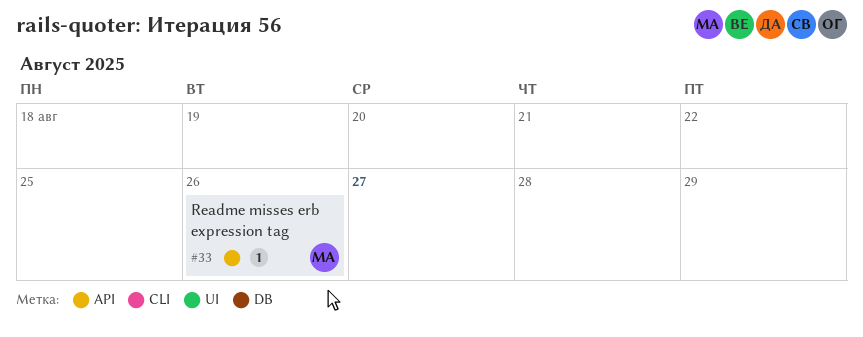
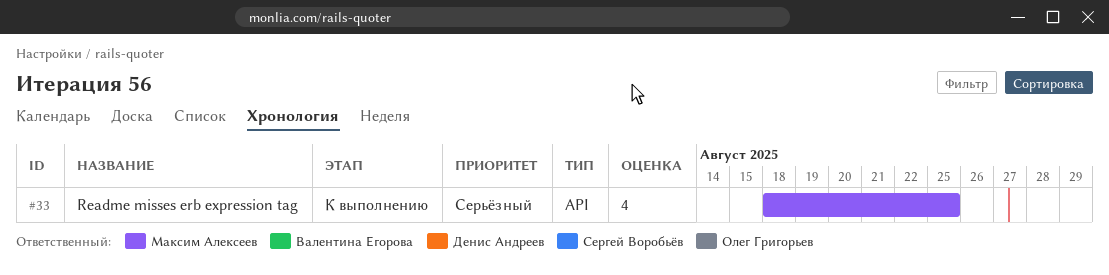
#33, estimate: 1 -> 4
#33, due: Aug 26 -> Aug 25

